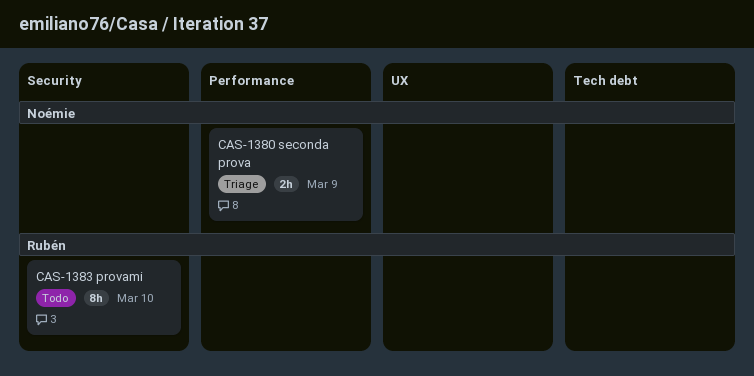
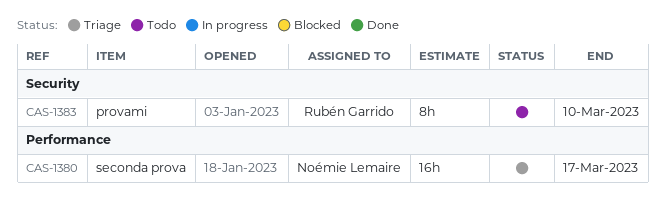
CAS-1380, estimate: 2h -> 16h
CAS-1380, due: Mar 9 -> Mar 17

